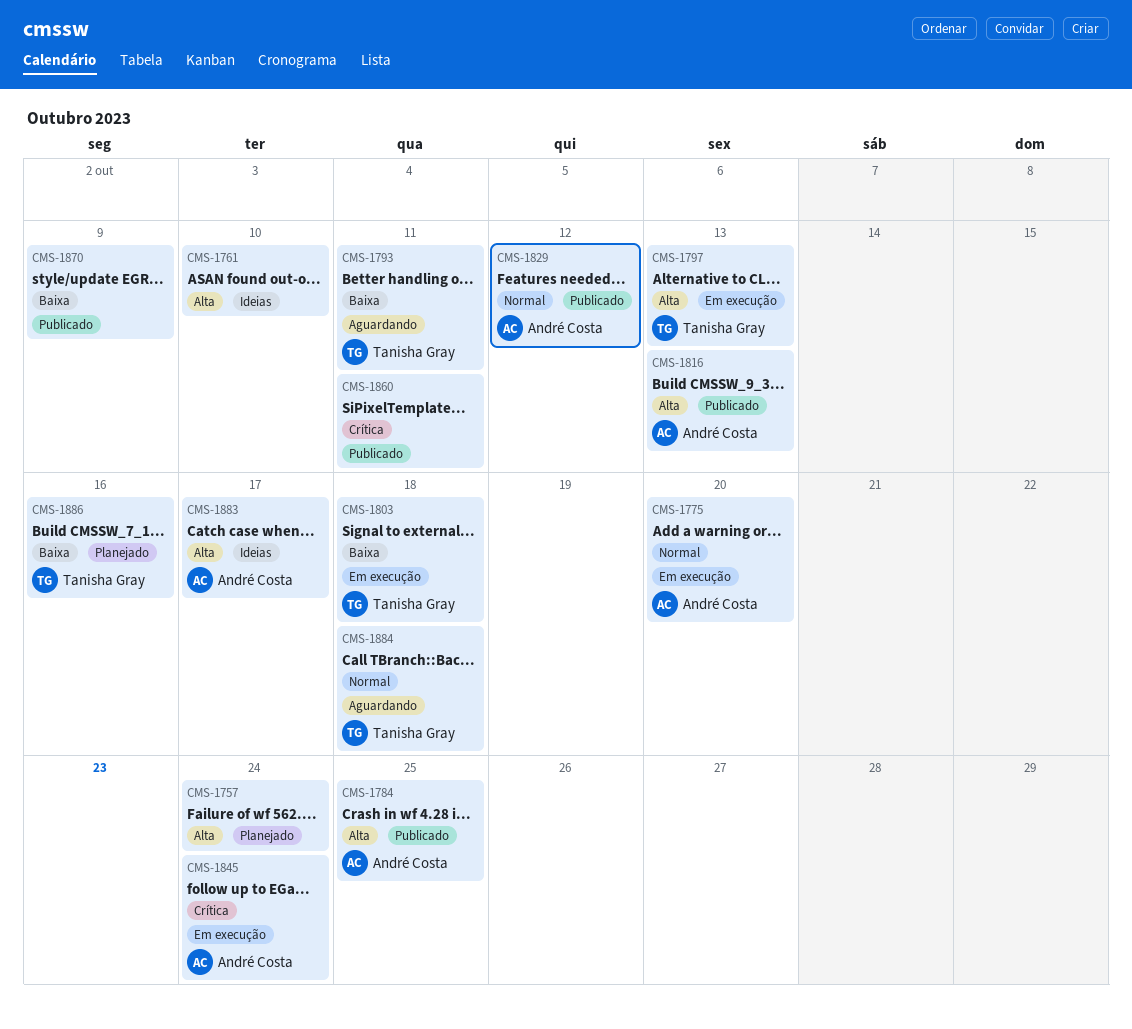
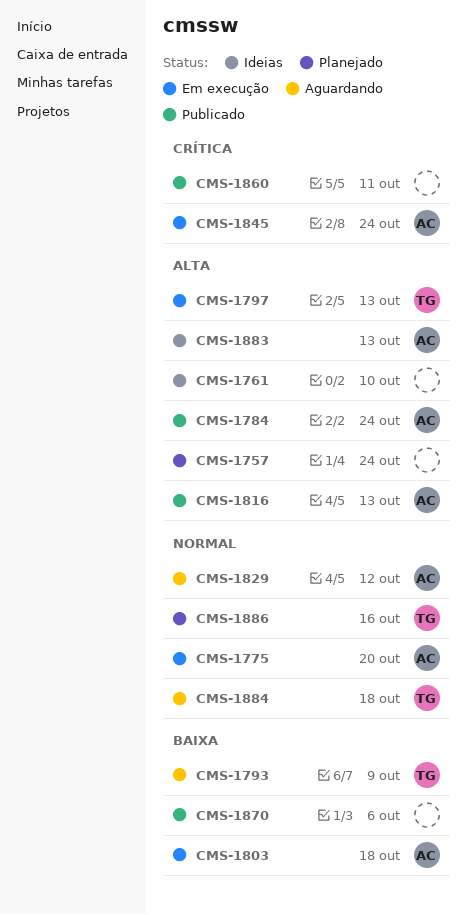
CMS-1784, due: Oct 25 -> Oct 24
CMS-1793, due: Oct 11 -> Oct 9
CMS-1803, owner: Tanisha Gray -> André Costa
CMS-1829, status: Publicado -> Aguardando
CMS-1870, due: Oct 9 -> Oct 6
CMS-1883, due: Oct 17 -> Oct 13
CMS-1886, priority: Baixa -> Normal

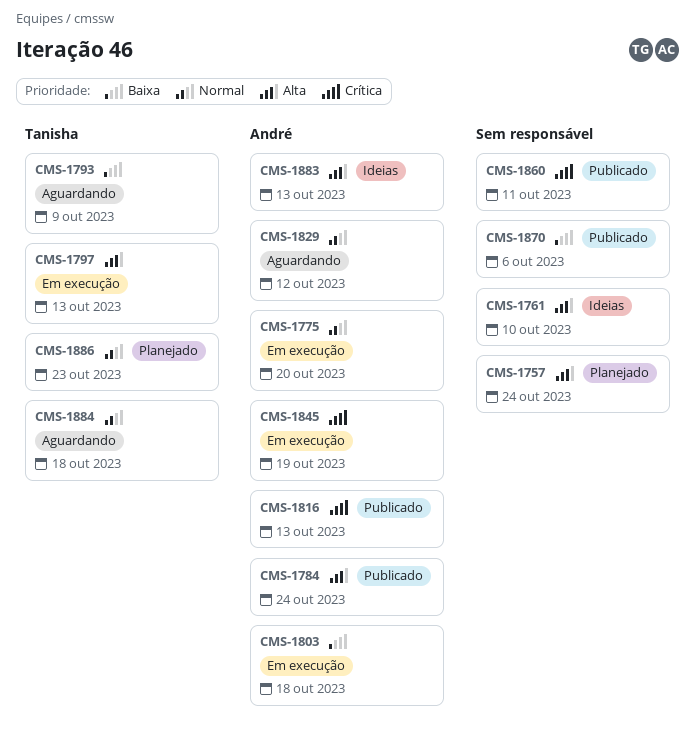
CMS-1816, priority: Alta -> Crítica
CMS-1845, due: Oct 24 -> Oct 19
CMS-1886, due: Oct 16 -> Oct 23

